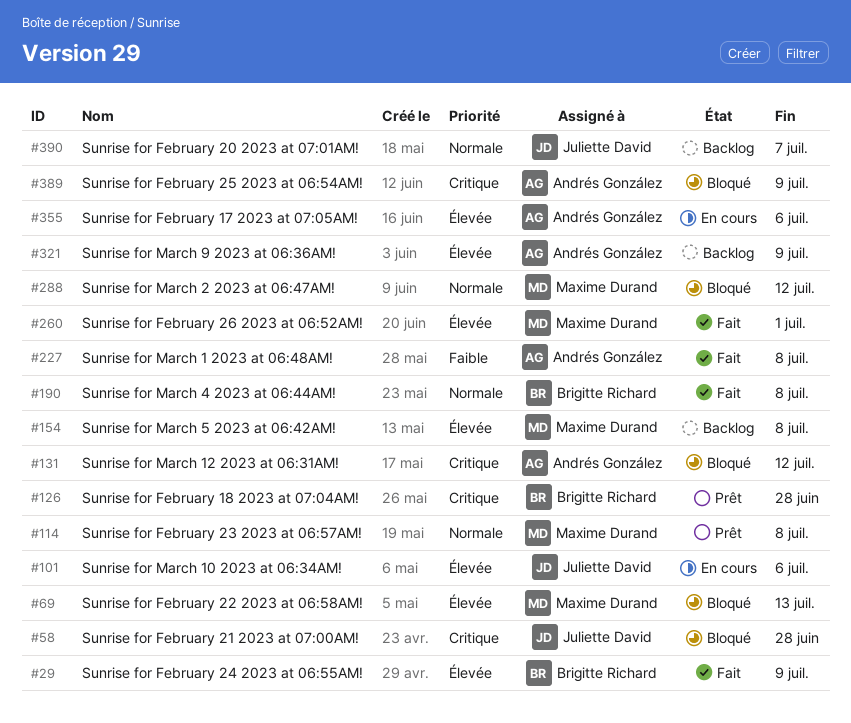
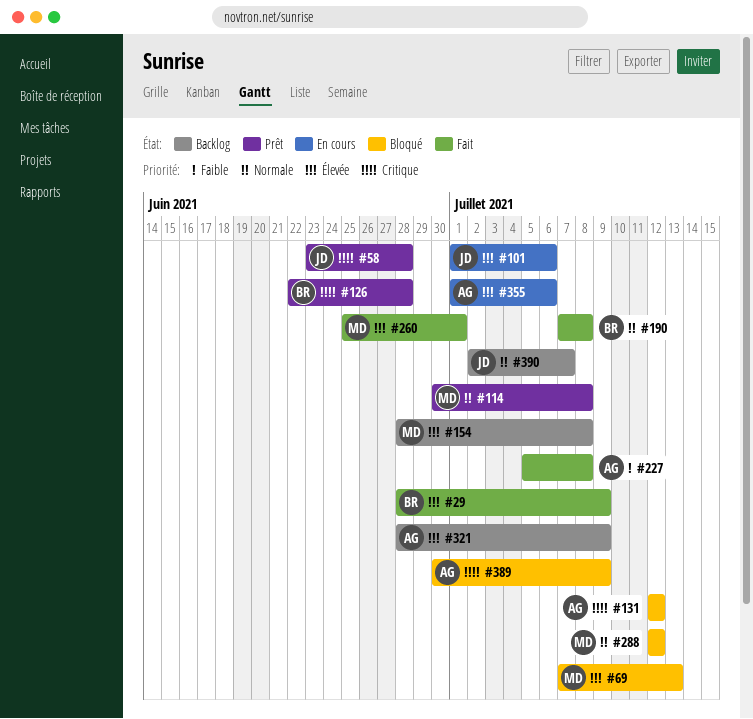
#58, status: Bloqué -> Prêt

